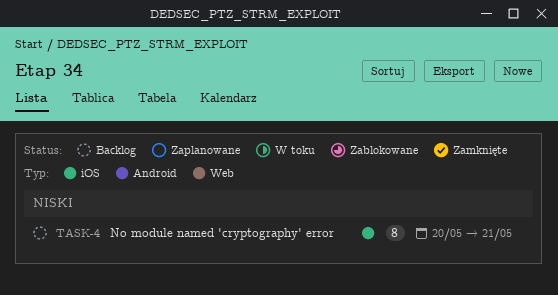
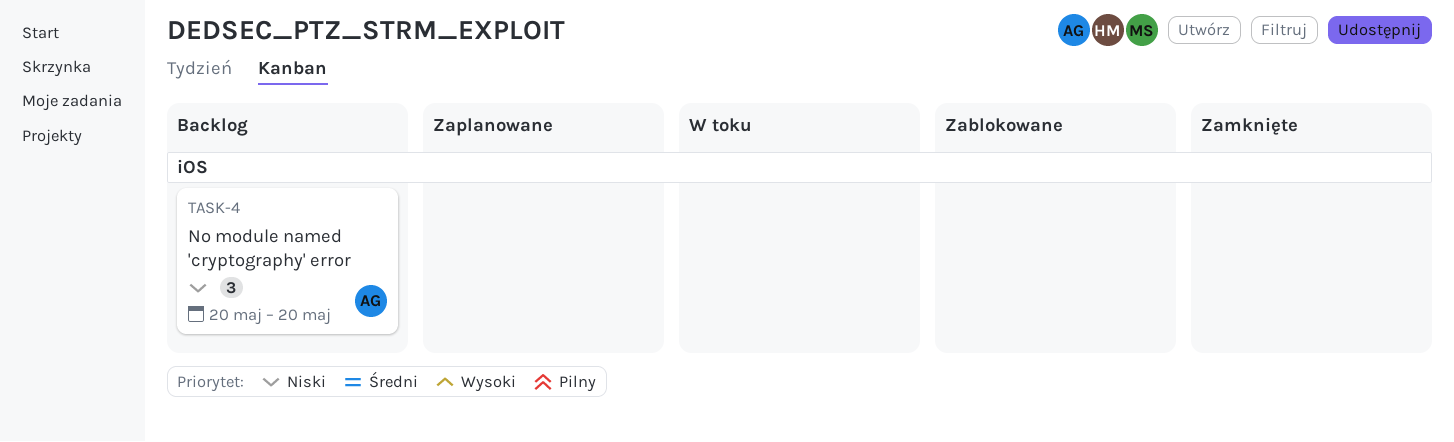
TASK-4, estimate: 8 -> 3
TASK-4, due: May 21 -> May 20

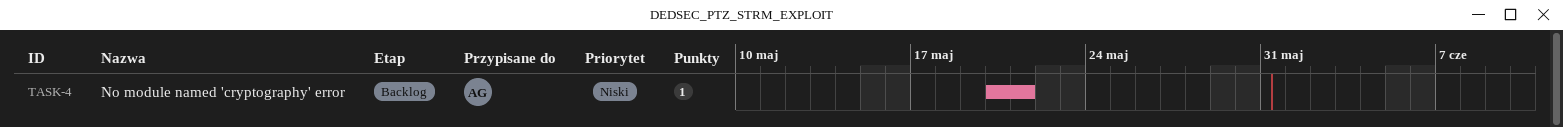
TASK-4, estimate: 3 -> 1
TASK-4, due: May 20 -> May 21

